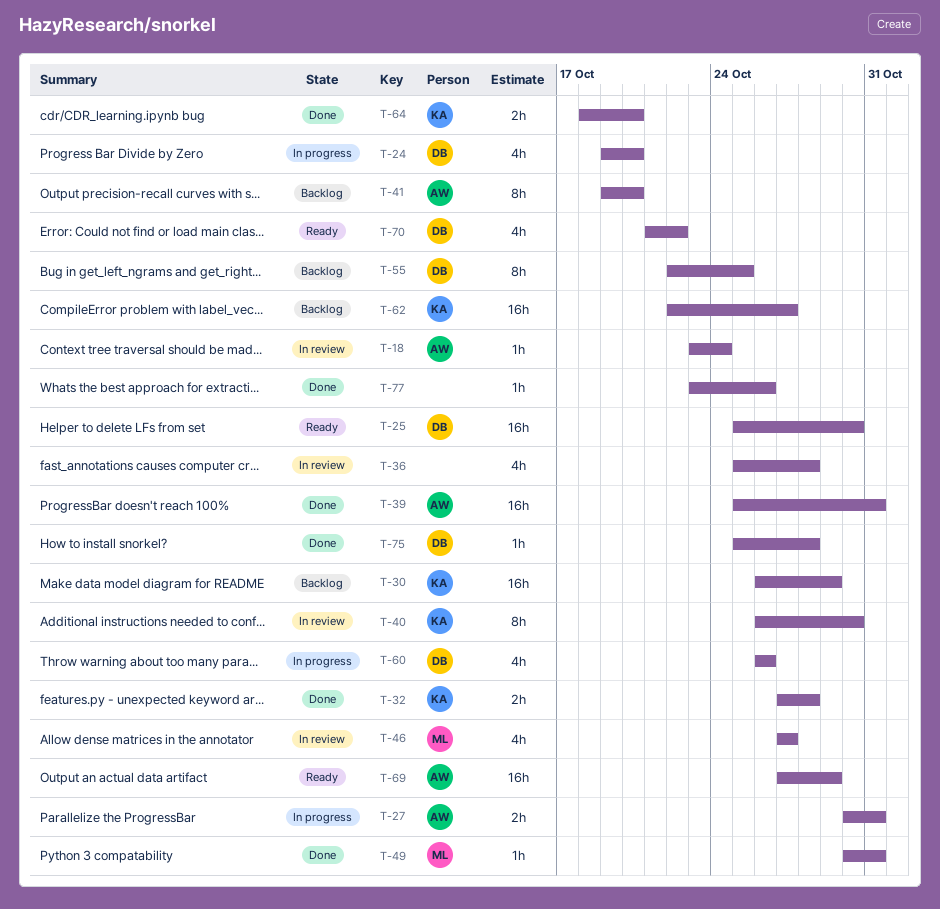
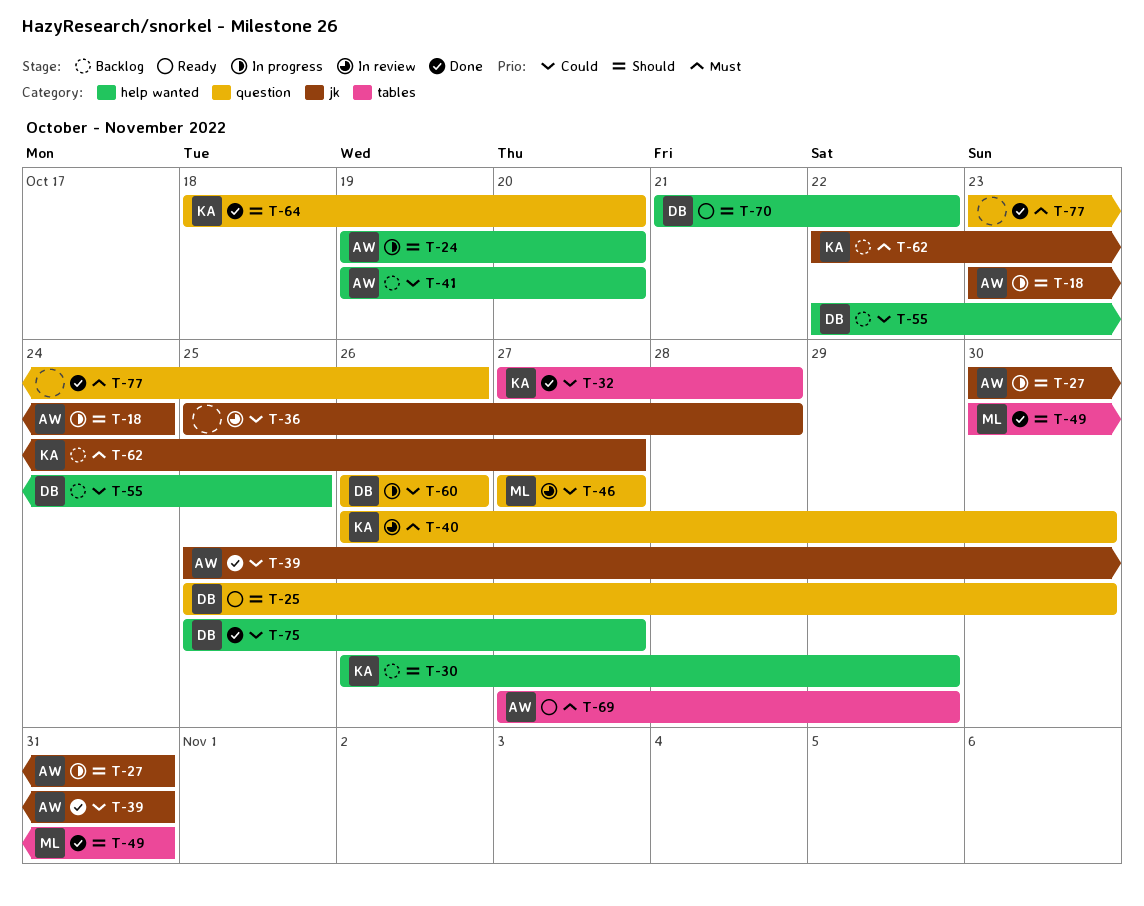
T-18, status: In review -> In progress
T-24, owner: DB -> AW
T-75, due: Oct 28 -> Oct 27

